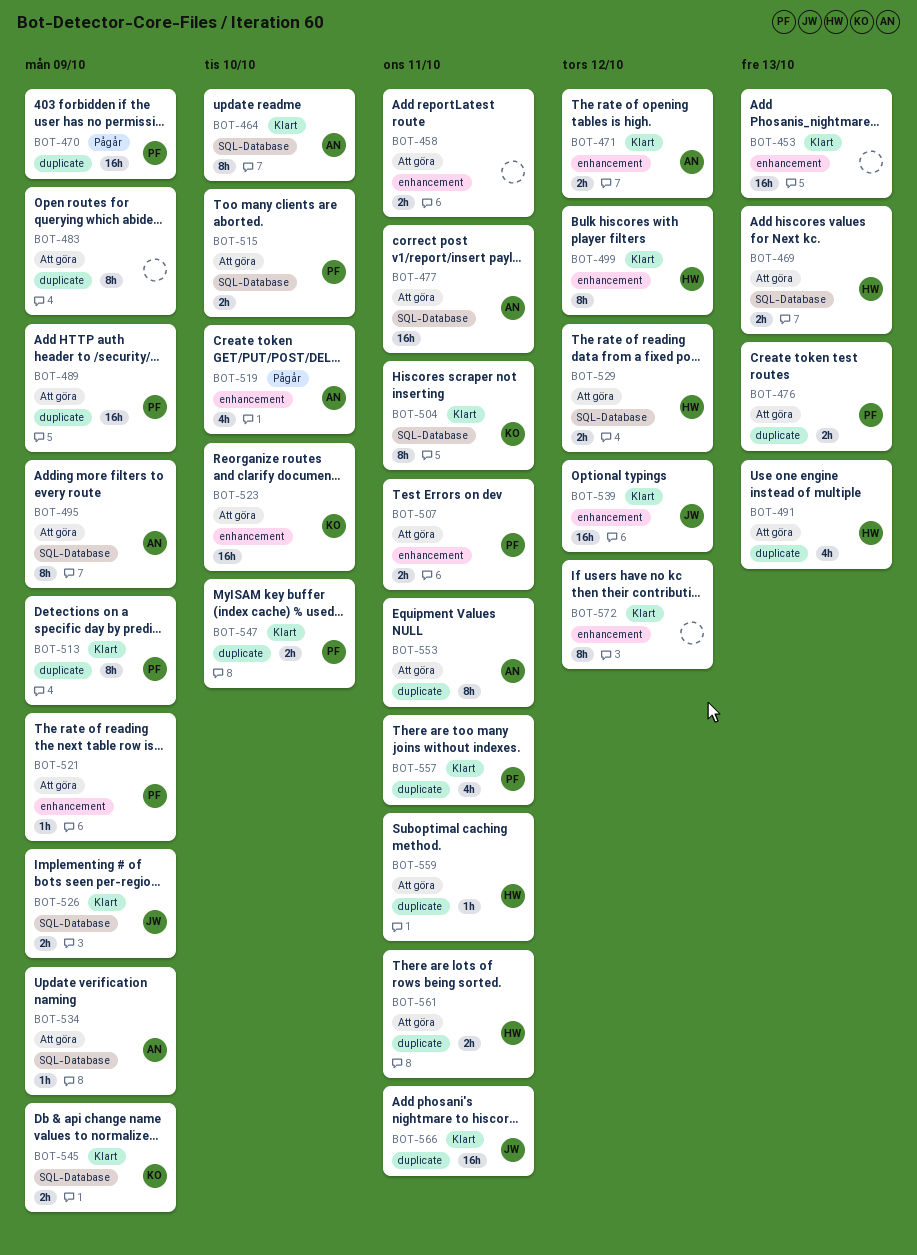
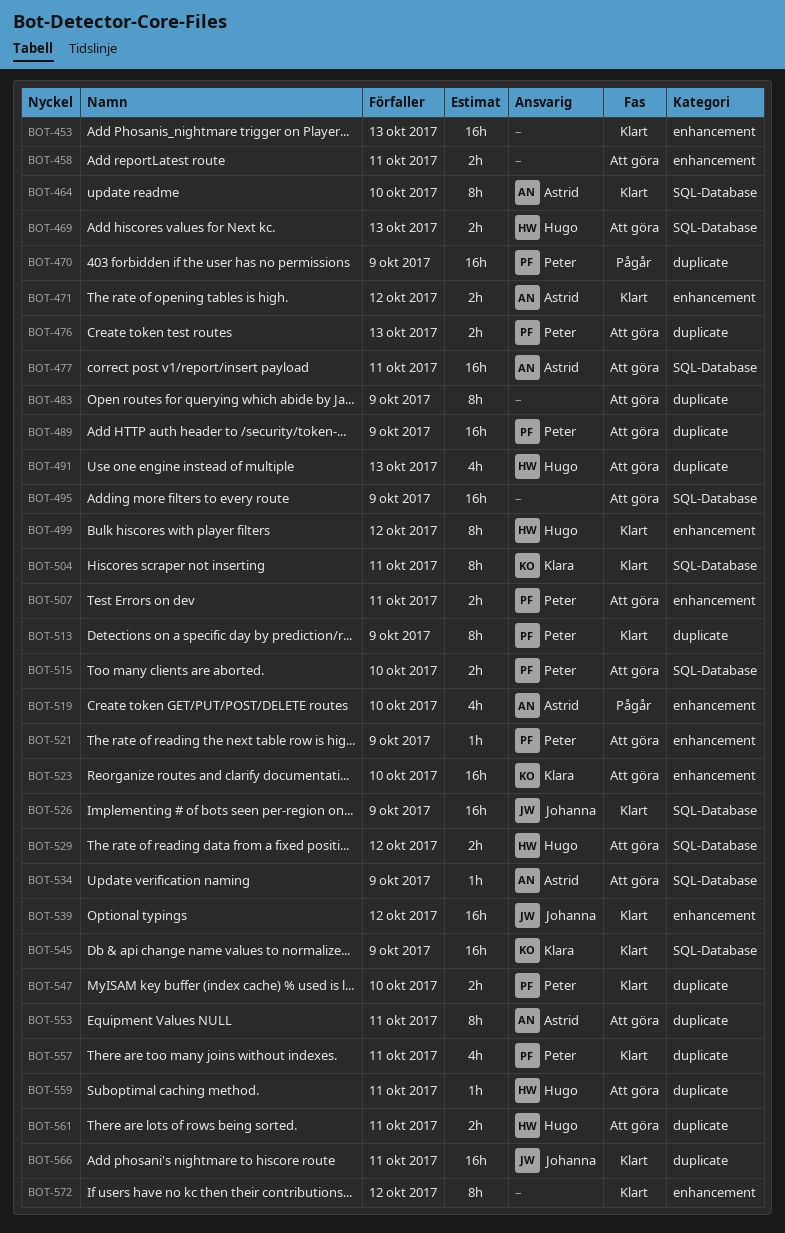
BOT-495, owner: Astrid -> none
BOT-495, estimate: 8h -> 16h
BOT-526, estimate: 2h -> 16h
BOT-545, estimate: 2h -> 16h

